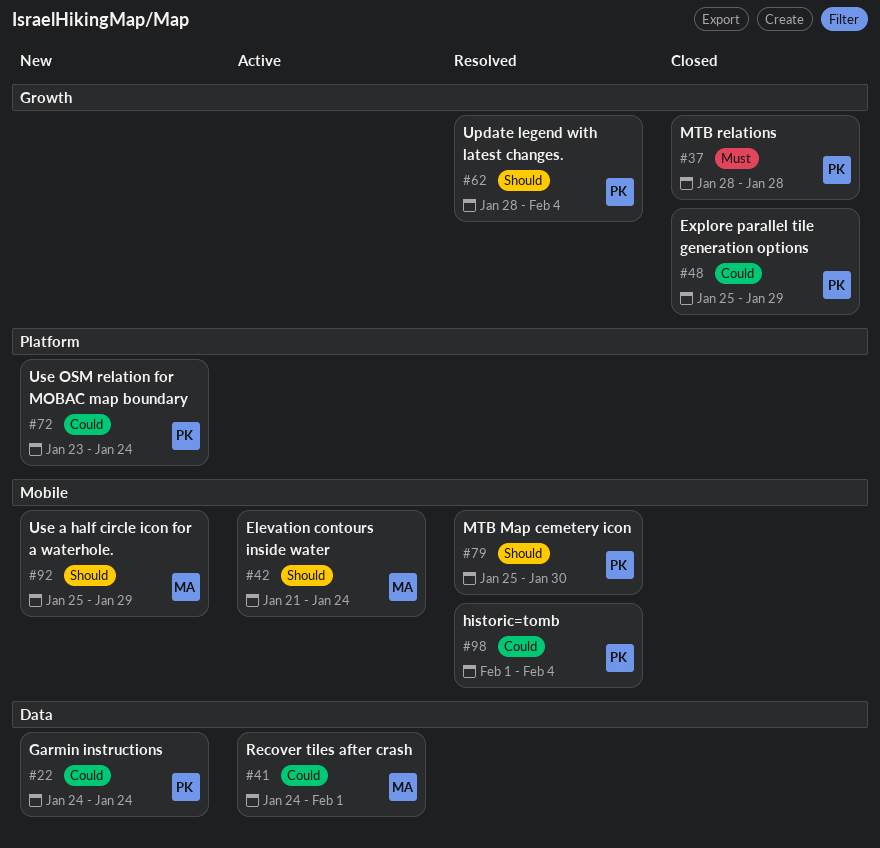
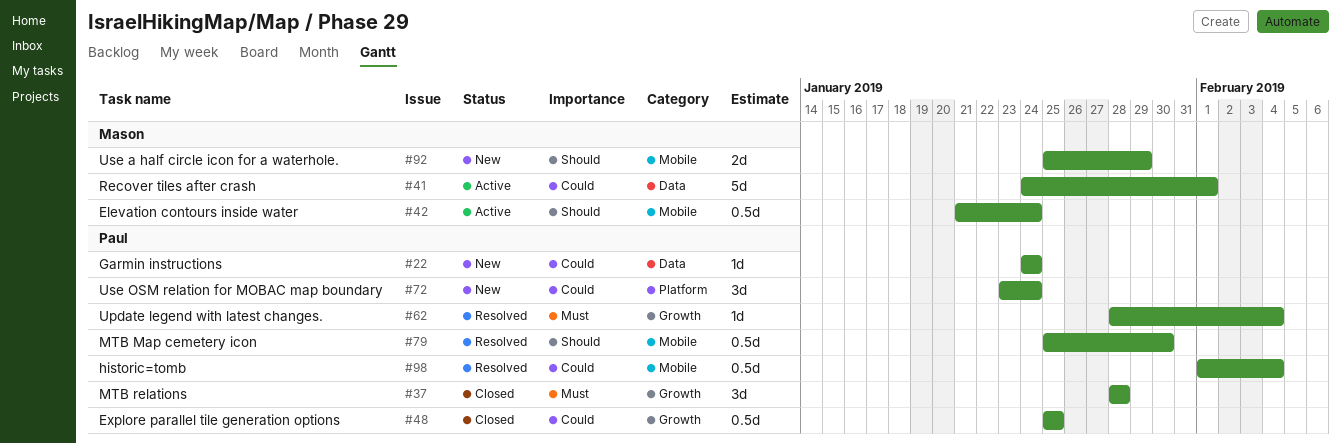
#48, due: Jan 29 -> Jan 25
#62, priority: Should -> Must

